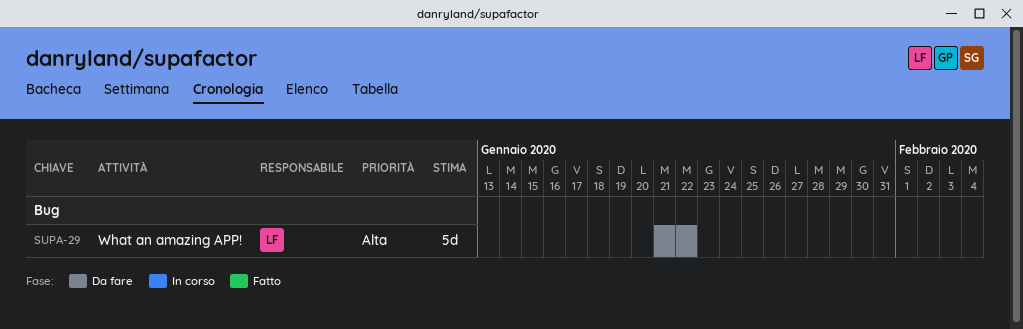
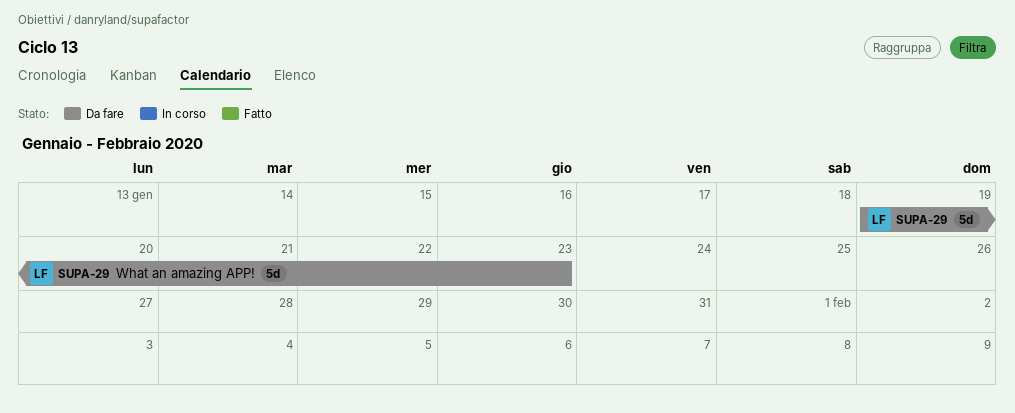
SUPA-29, start: Jan 21 -> Jan 19
SUPA-29, due: Jan 22 -> Jan 23

